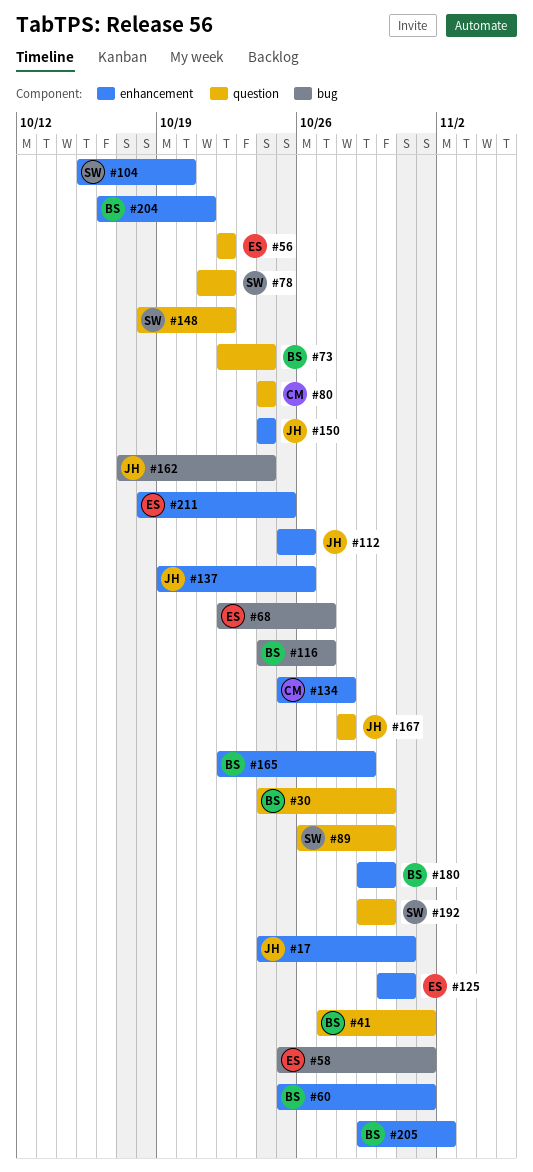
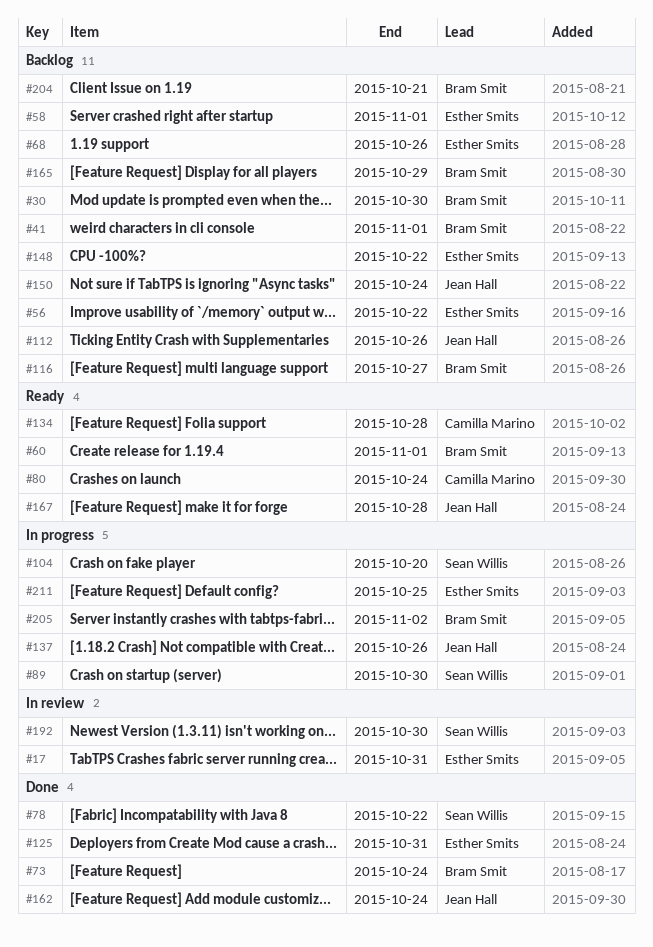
#17, owner: Jean Hall -> Esther Smits
#68, due: Oct 27 -> Oct 26
#148, owner: Sean Willis -> Esther Smits
#180: present -> none

